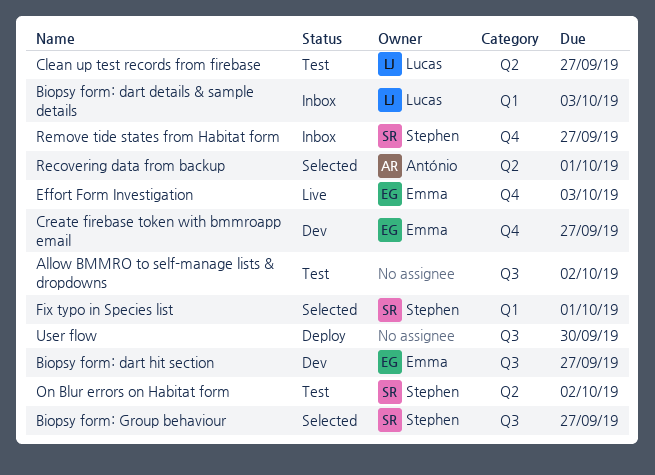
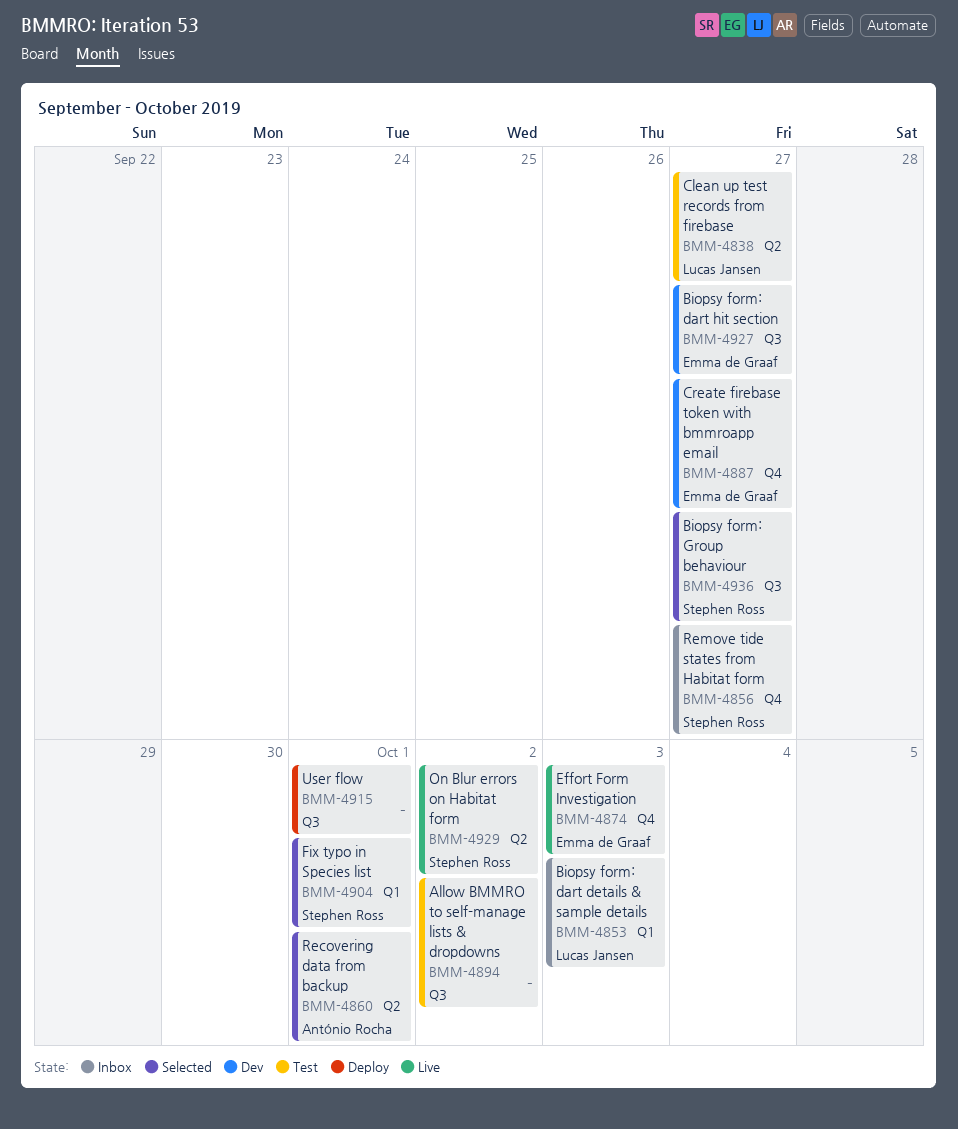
On Blur errors on Habitat form, status: Test -> Live
User flow, due: Sep 30 -> Oct 1

